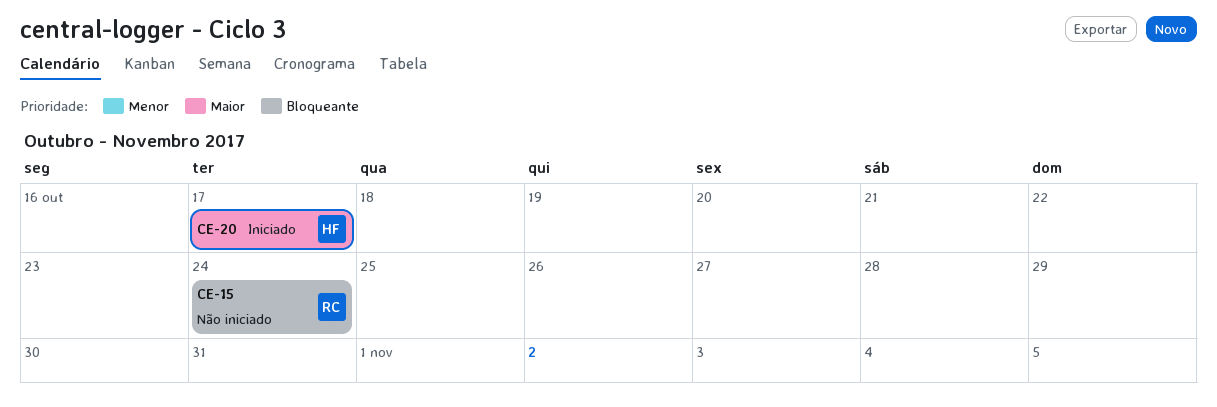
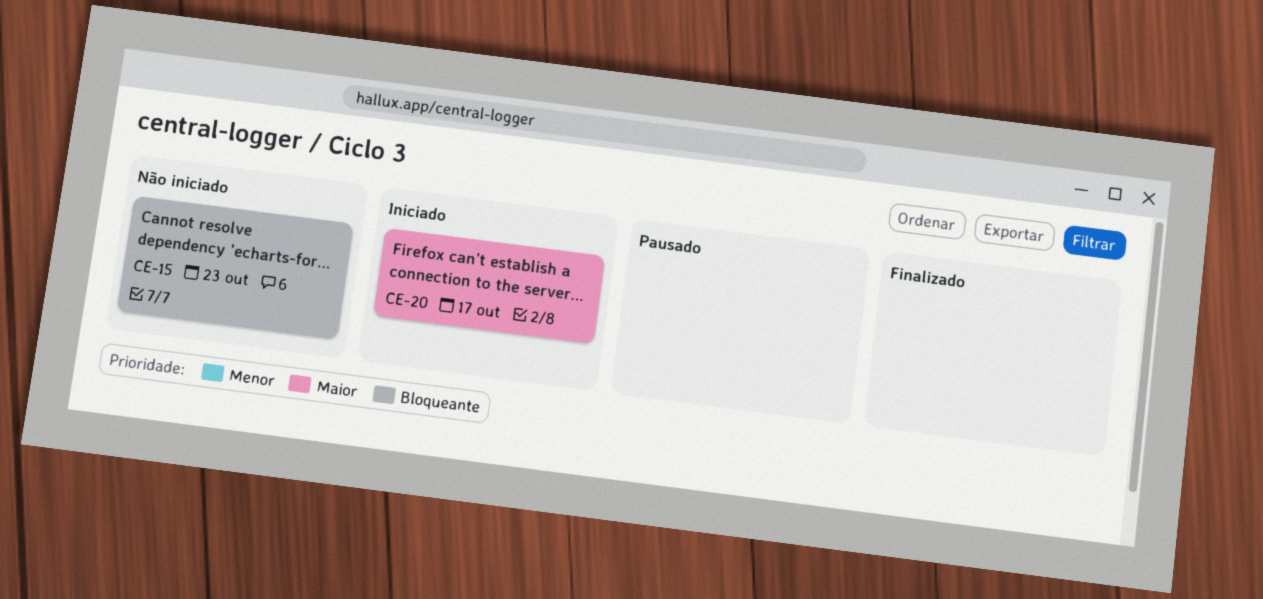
CE-15, due: Oct 24 -> Oct 23

